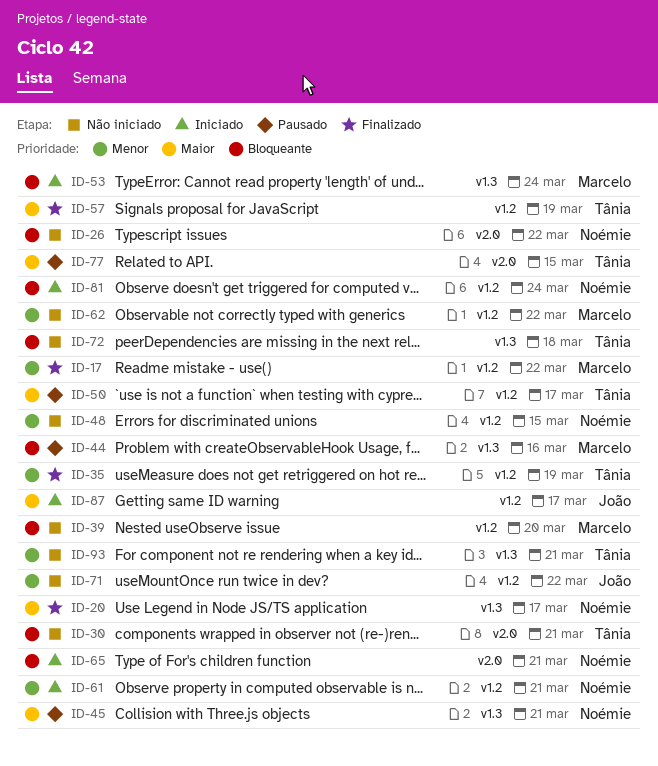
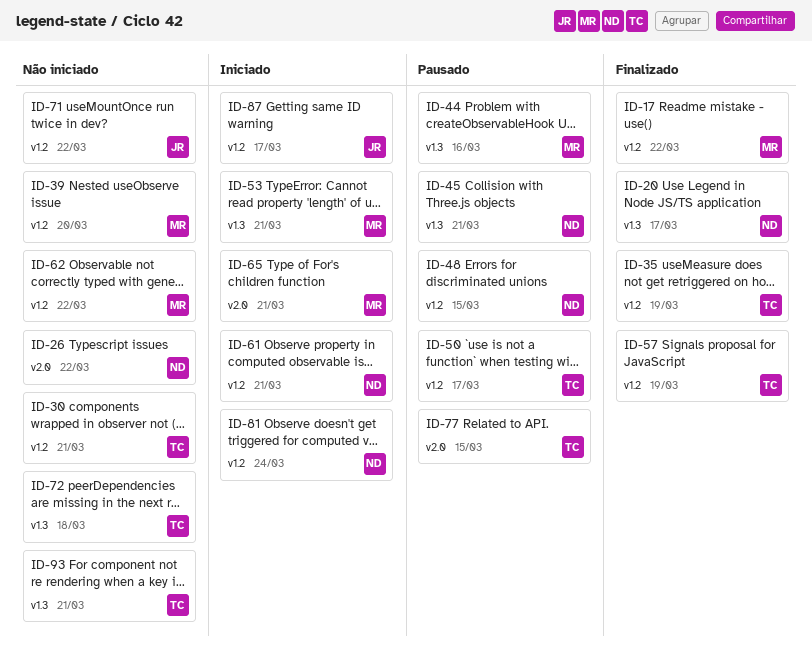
ID-30, label: v2.0 -> v1.2
ID-48, status: Não iniciado -> Pausado
ID-53, due: Mar 24 -> Mar 21
ID-65, owner: Noémie -> Marcelo

